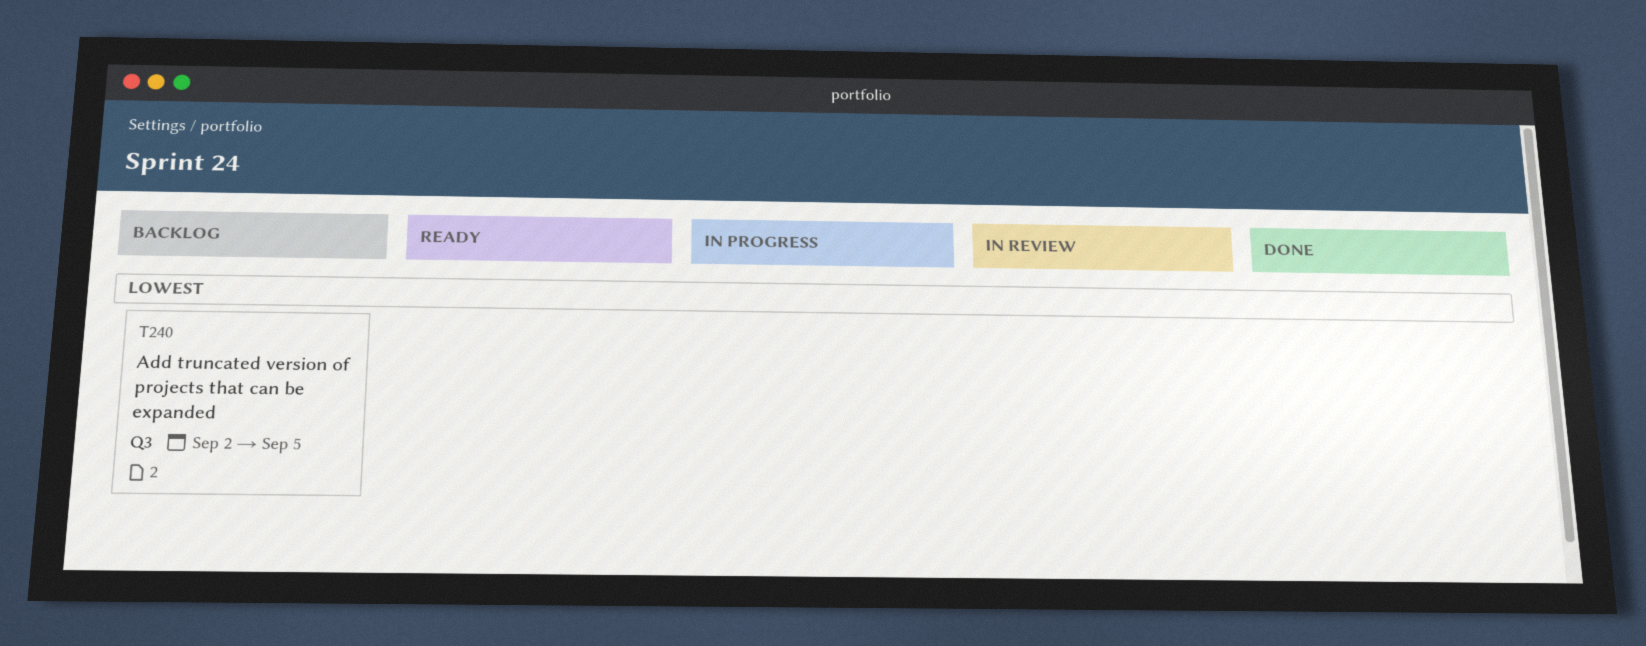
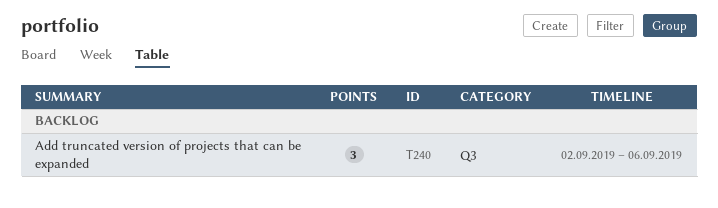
T240, due: Sep 5 -> Sep 6

